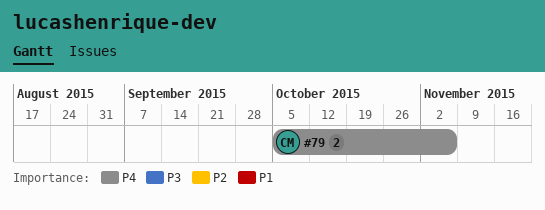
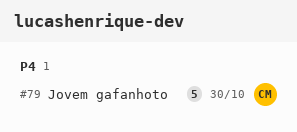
#79, estimate: 2 -> 5
#79, due: Nov 6 -> Oct 30

